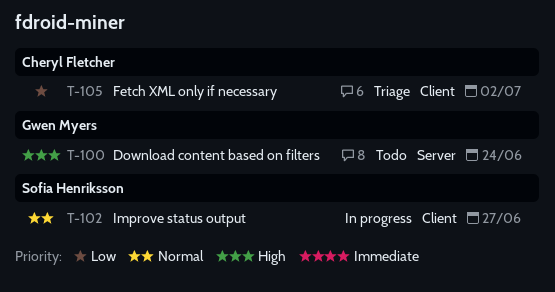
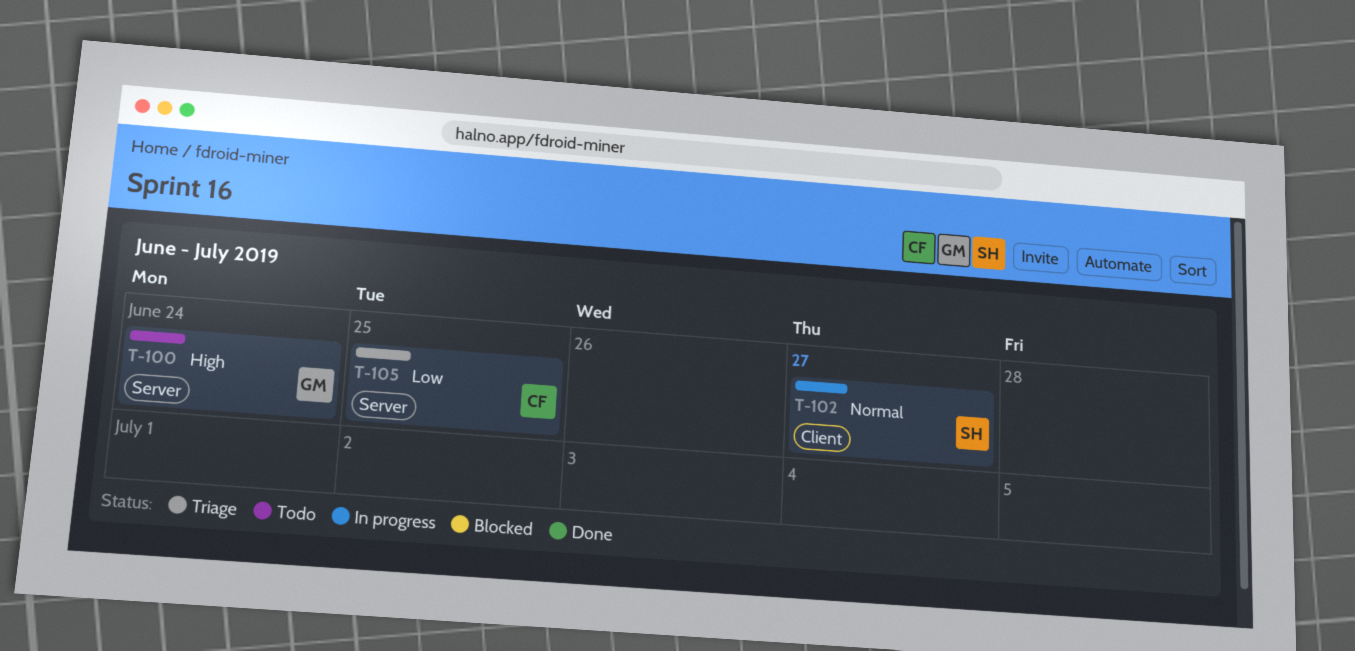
T-105, label: Client -> Server
T-105, due: Jul 2 -> Jun 25

